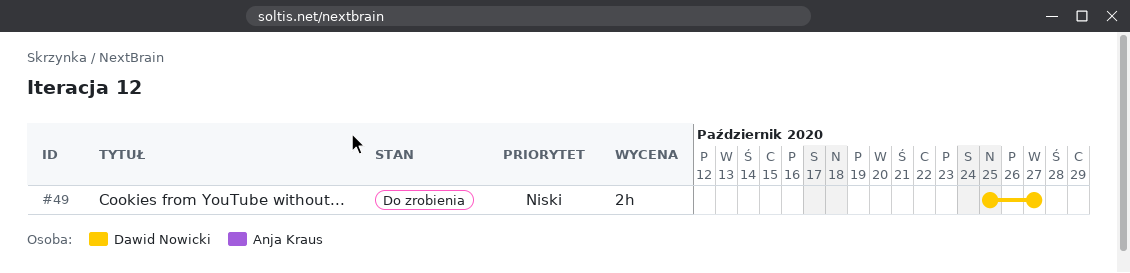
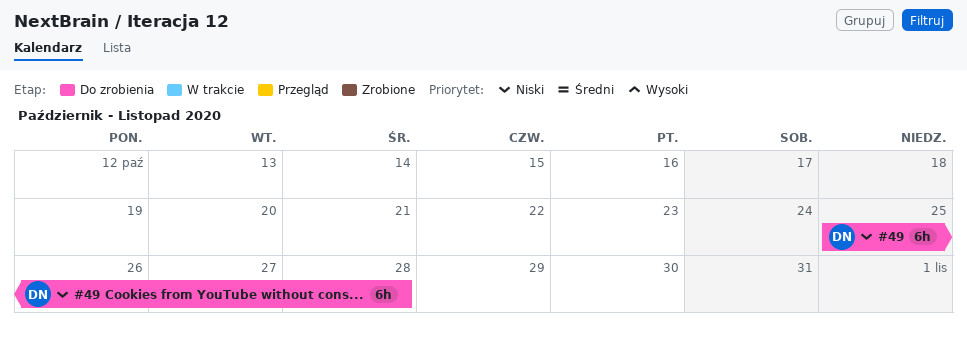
#49, estimate: 2h -> 6h
#49, due: Oct 27 -> Oct 28

